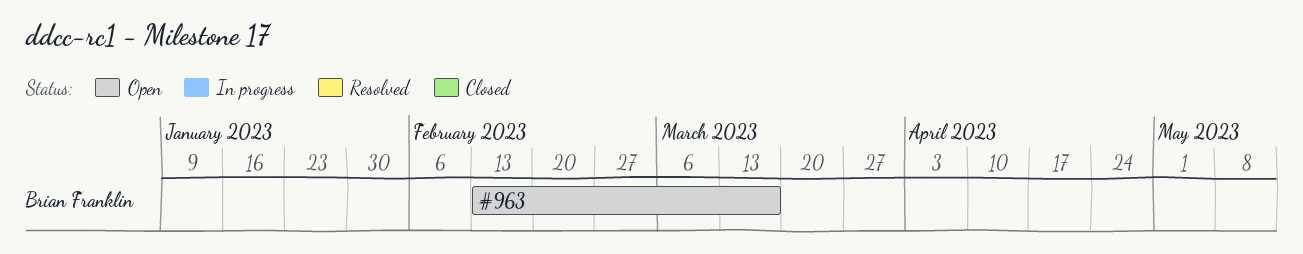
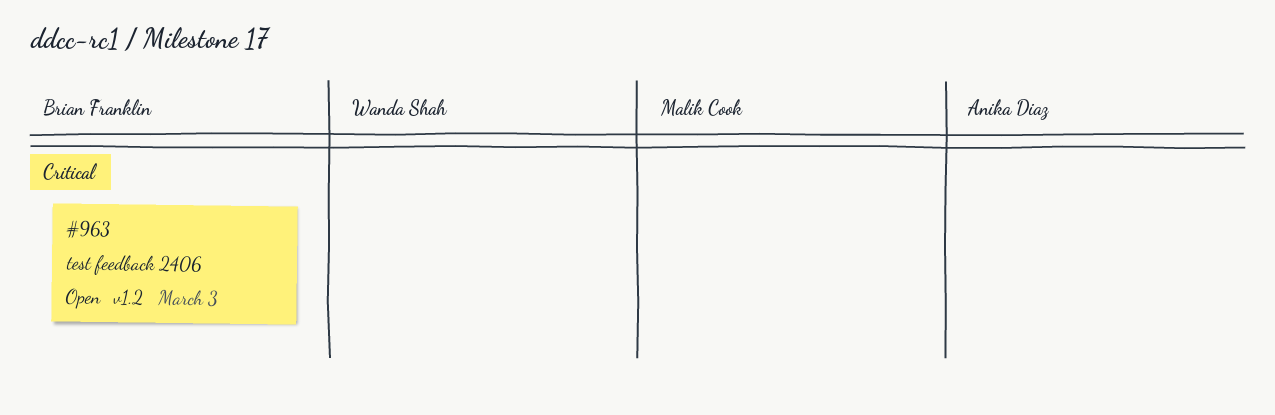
#963, due: Mar 17 -> Mar 3

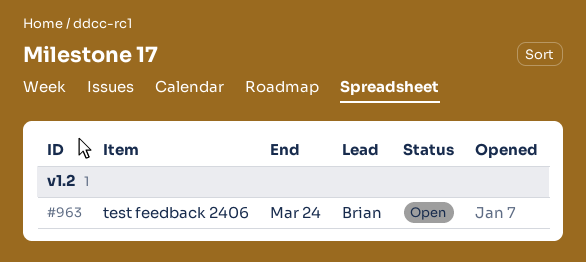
#963, due: Mar 3 -> Mar 24

